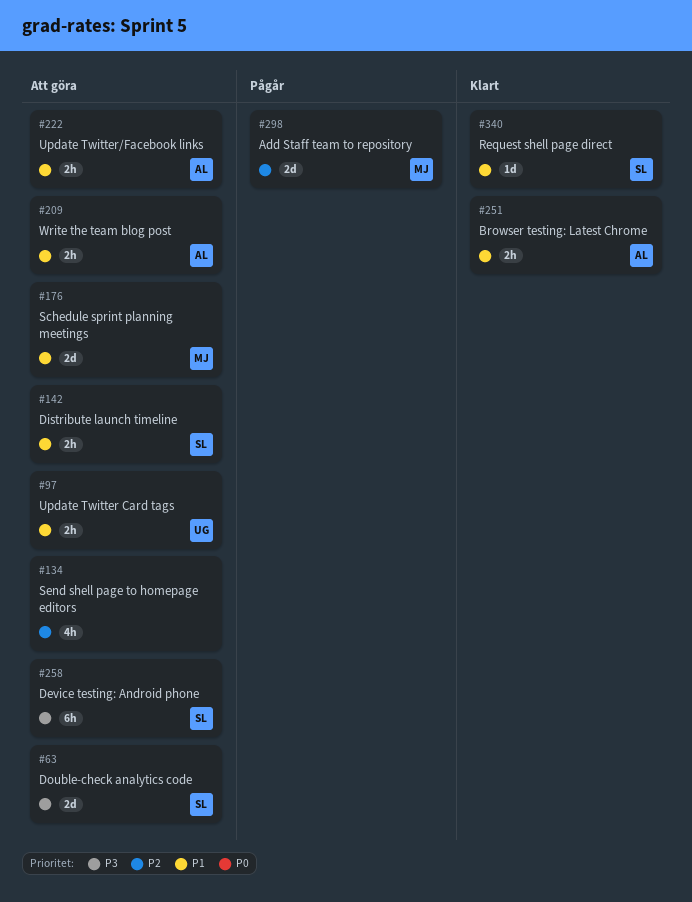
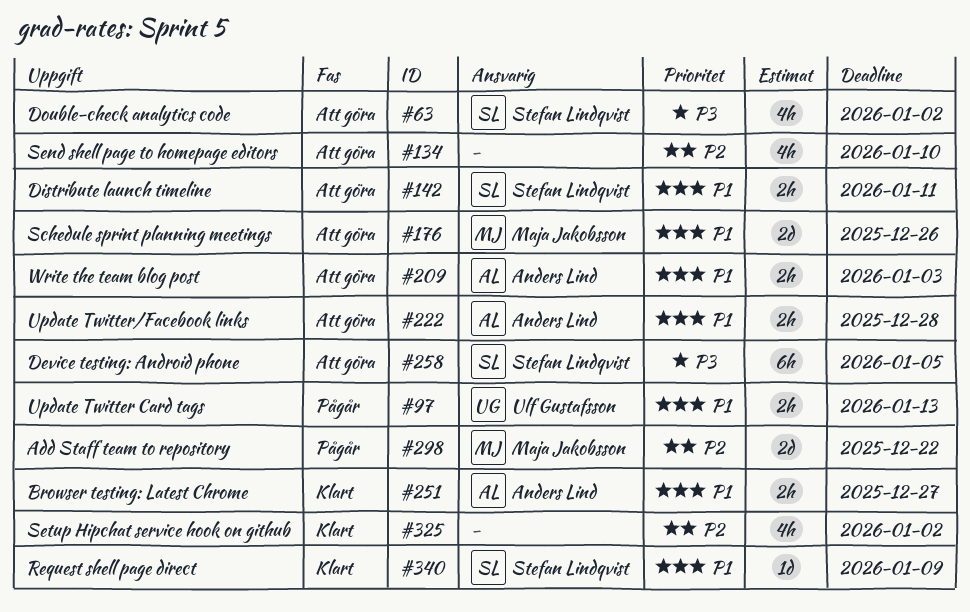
#63, estimate: 2d -> 4h
#97, status: Att göra -> Pågår
#325: none -> present

